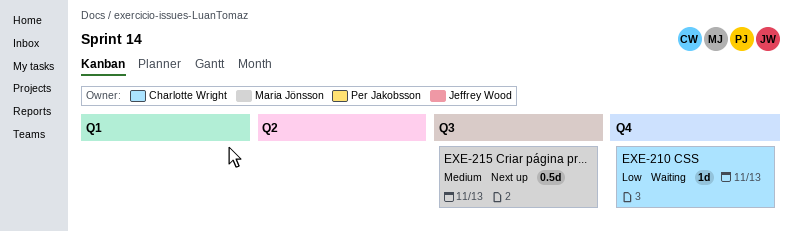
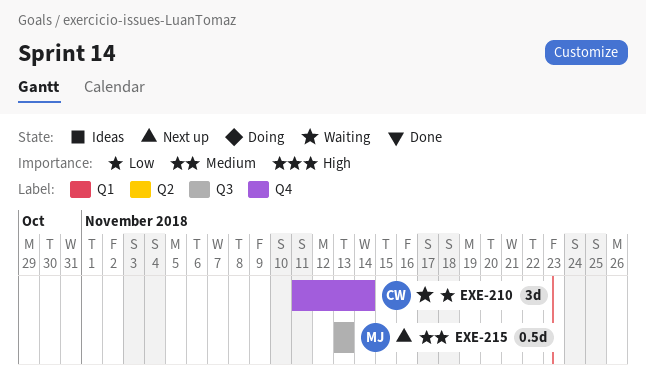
EXE-210, estimate: 1d -> 3d
EXE-210, due: Nov 13 -> Nov 14

